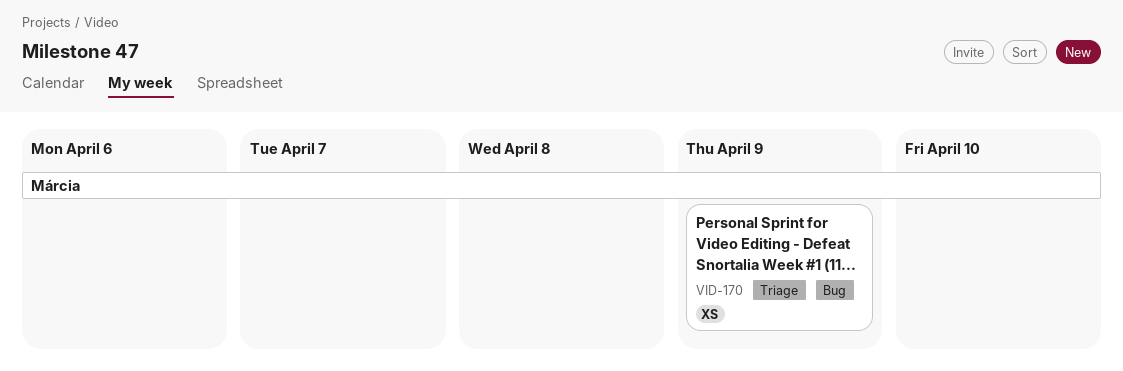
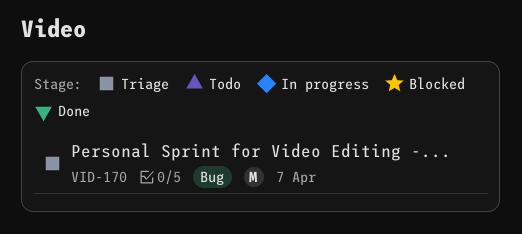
VID-170, estimate: XS -> M
VID-170, due: Apr 9 -> Apr 7

